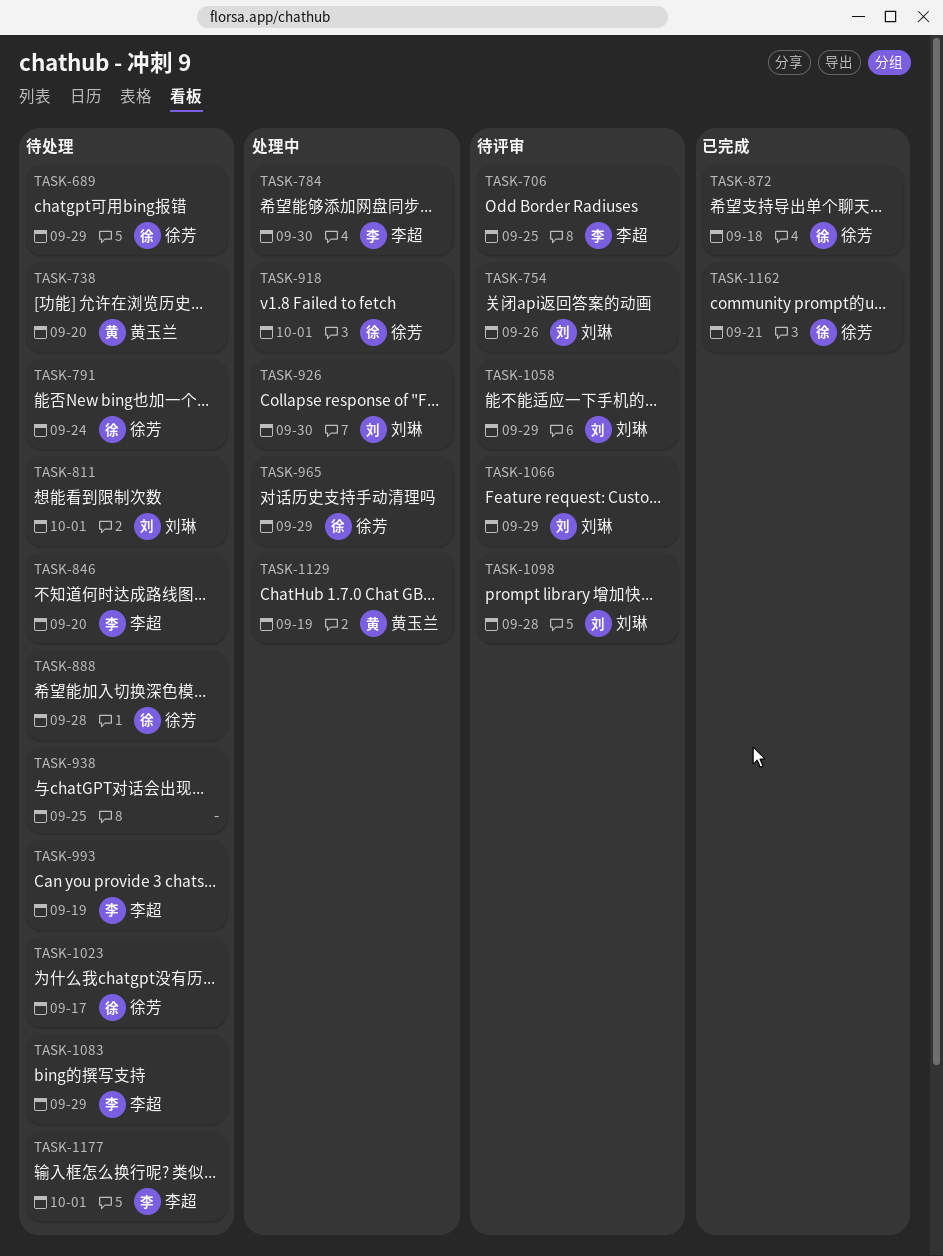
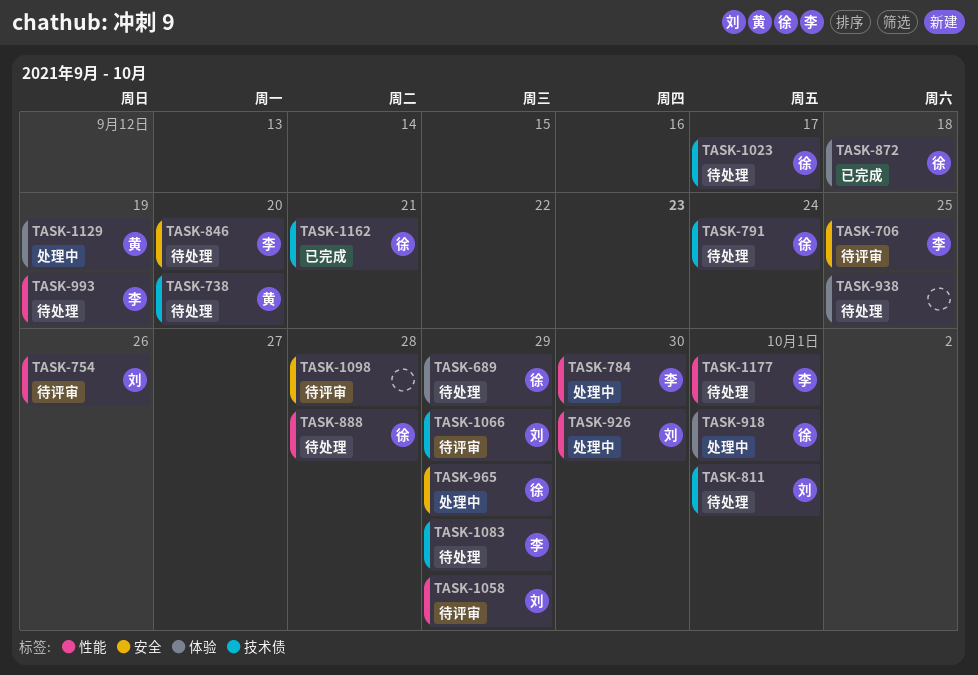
TASK-1098, owner: 刘琳 -> none

